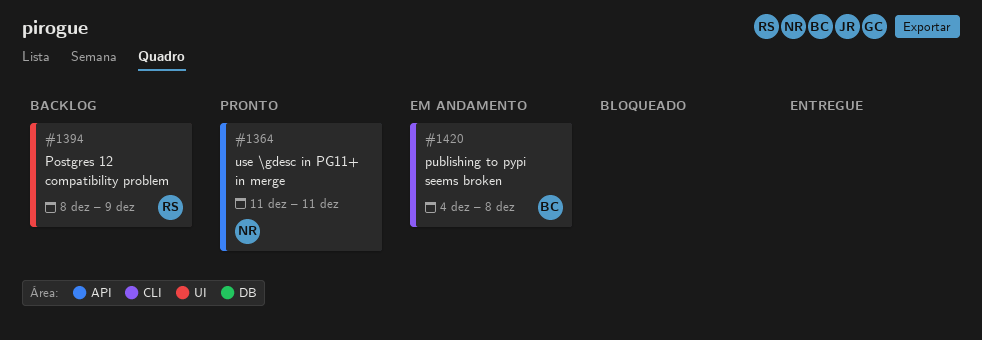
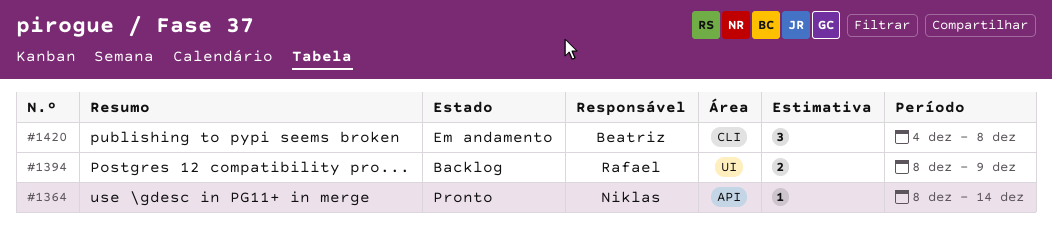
#1364, start: Dec 11 -> Dec 8
#1364, due: Dec 11 -> Dec 14

